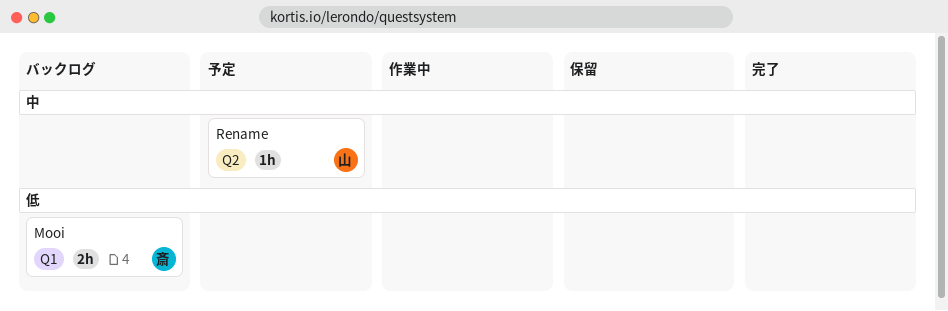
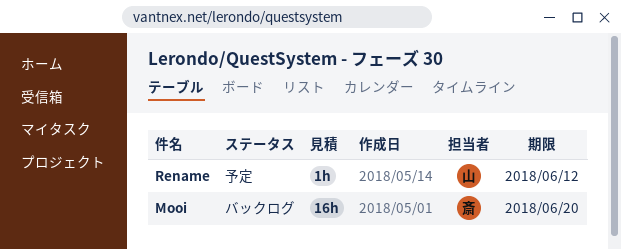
Mooi, estimate: 2h -> 16h

